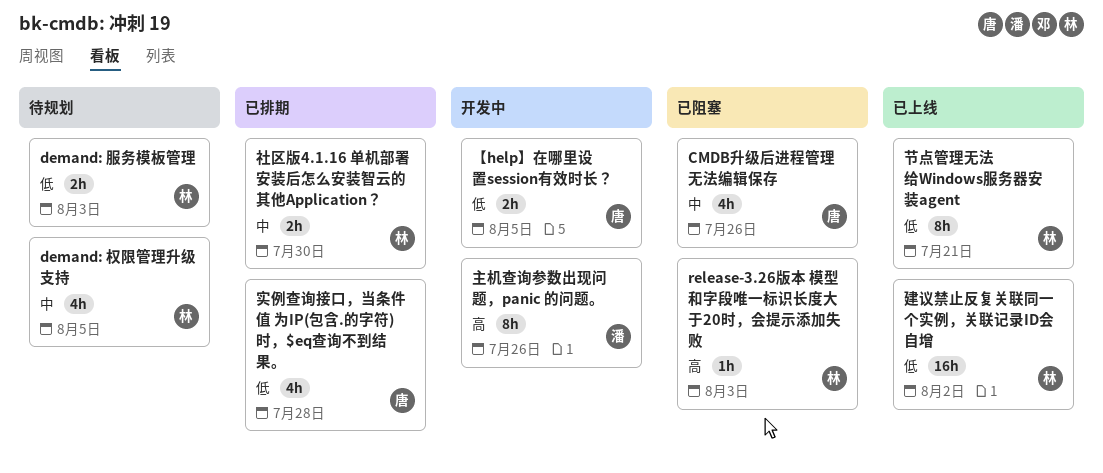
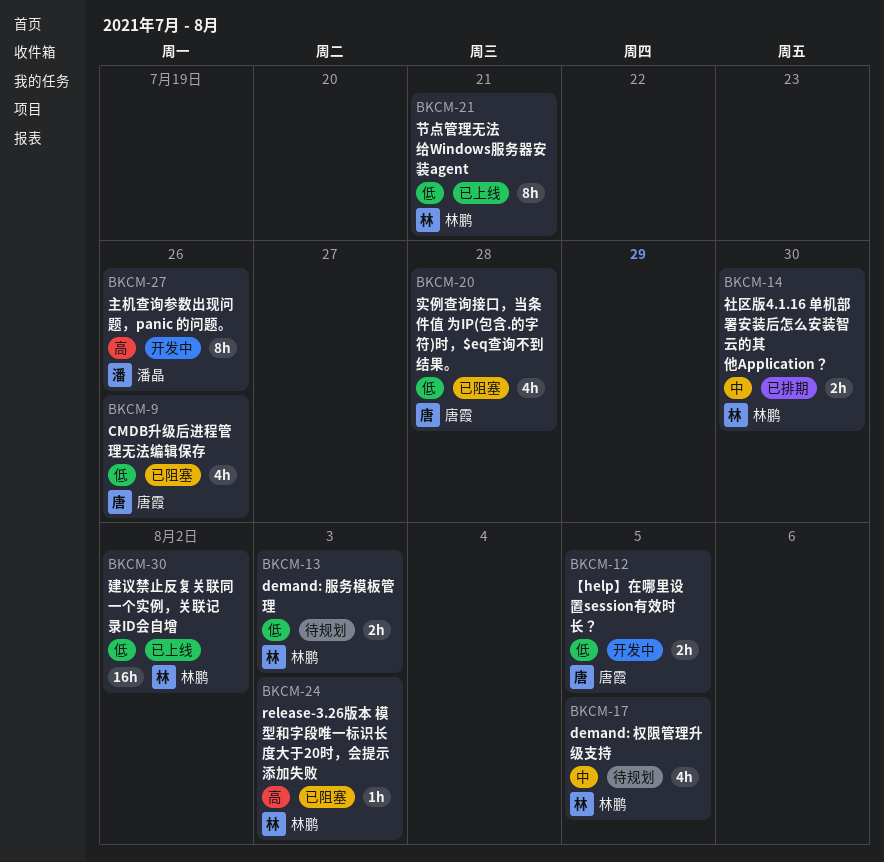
CMDB升级后进程管理无法编辑保存, priority: 中 -> 低
实例查询接口，当条件值 为IP(包含.的字符)时，$eq查询不到结果。, status: 已排期 -> 已阻塞

